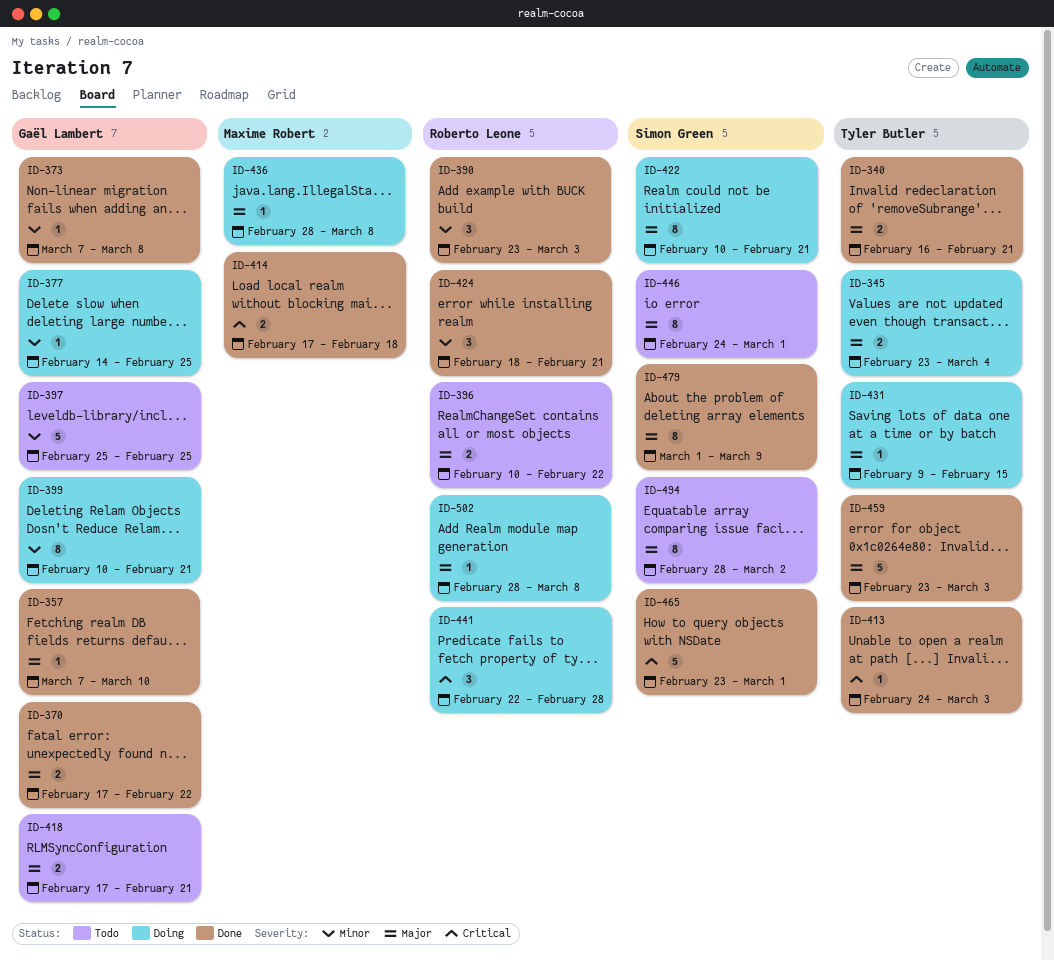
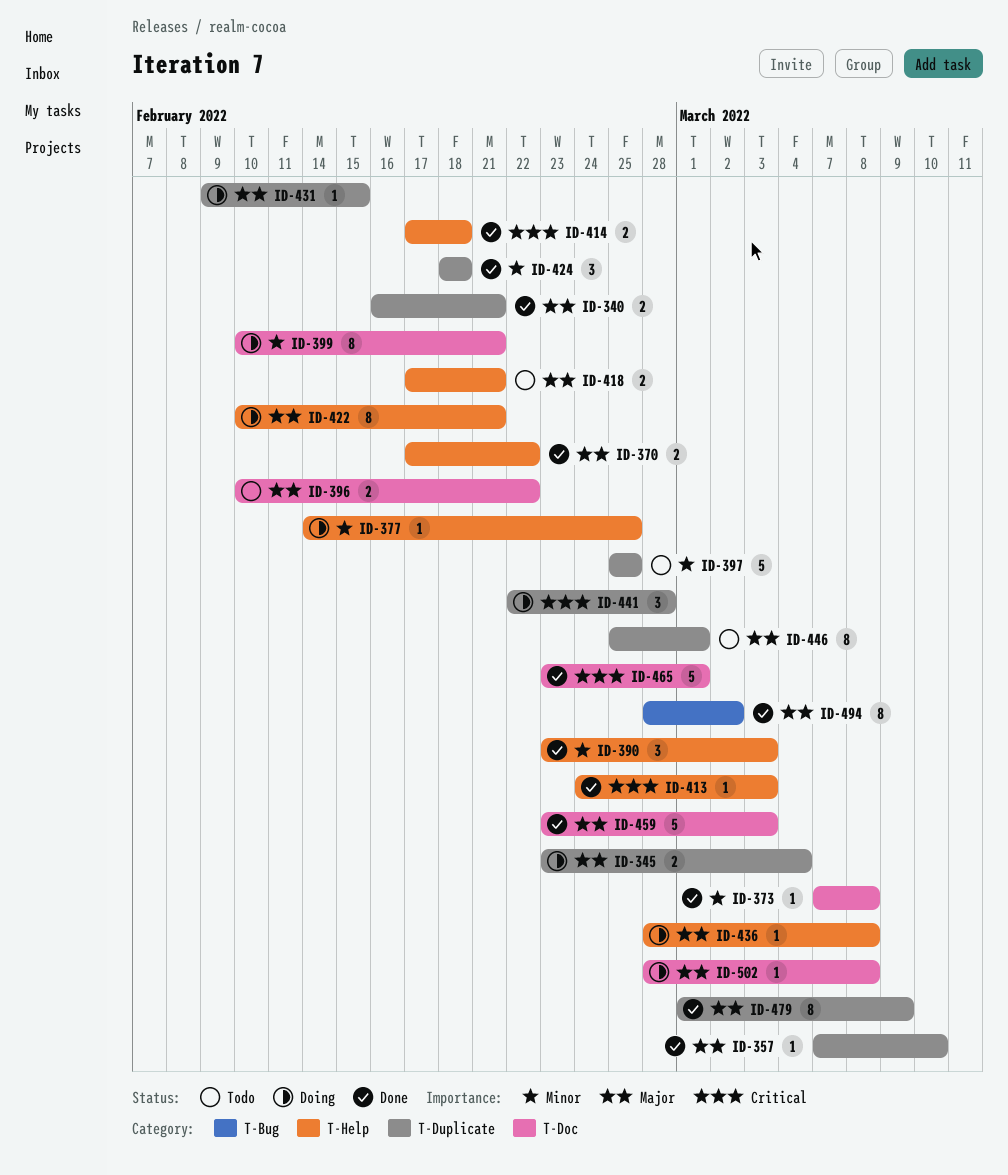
ID-424, due: Feb 21 -> Feb 18
ID-446, start: Feb 24 -> Feb 25
ID-494, status: Todo -> Done

